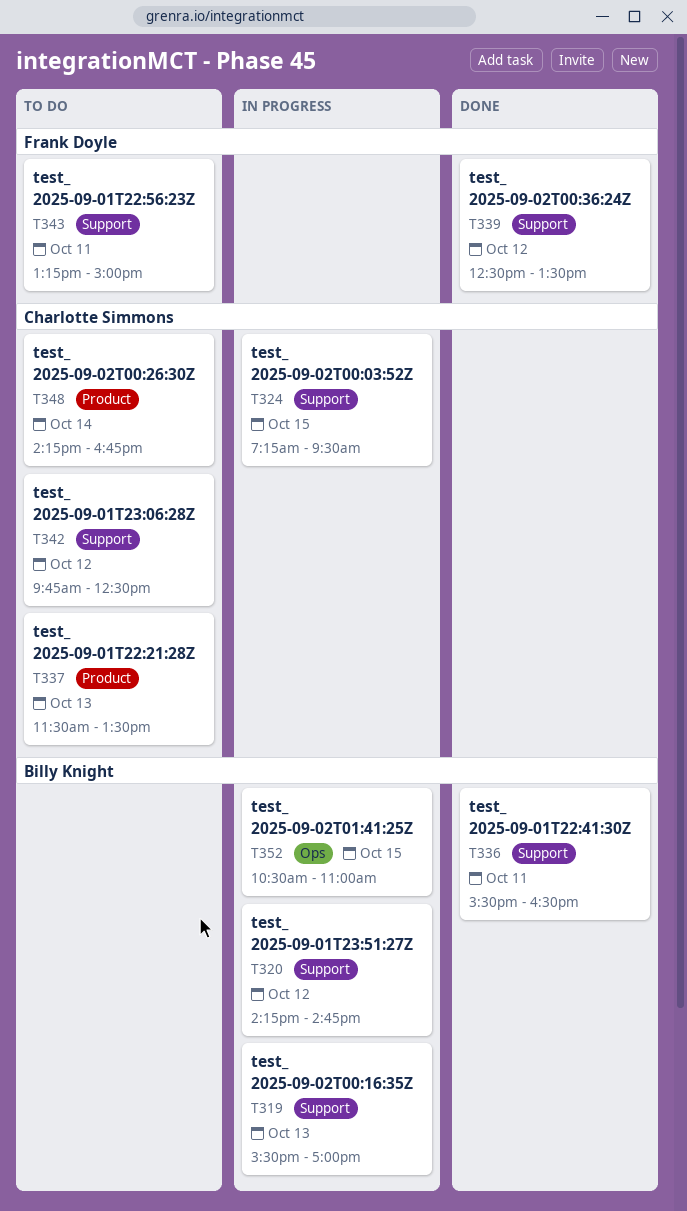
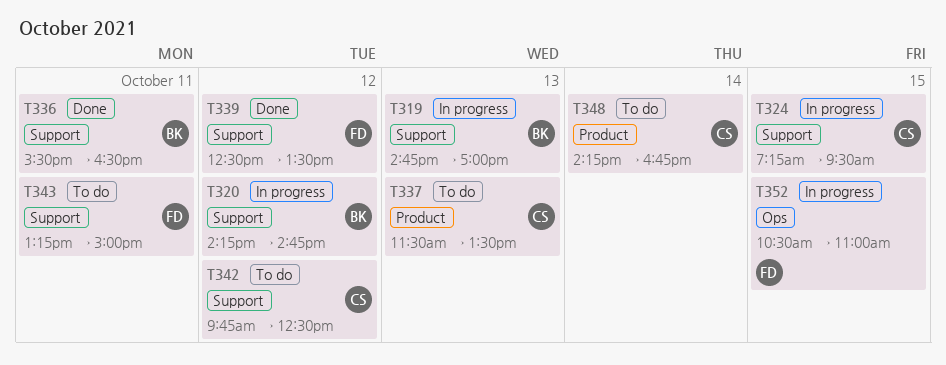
T319, begins: 15:30 -> 14:45
T352, owner: Billy Knight -> Frank Doyle

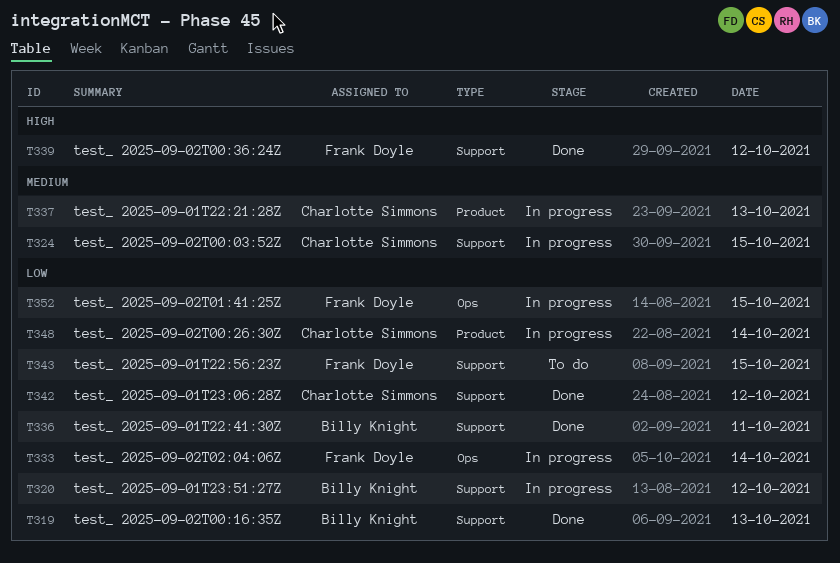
T319, status: In progress -> Done
T333: none -> present
T337, status: To do -> In progress
T342, status: To do -> Done
T343, day: Oct 11 -> Oct 15
T348, status: To do -> In progress

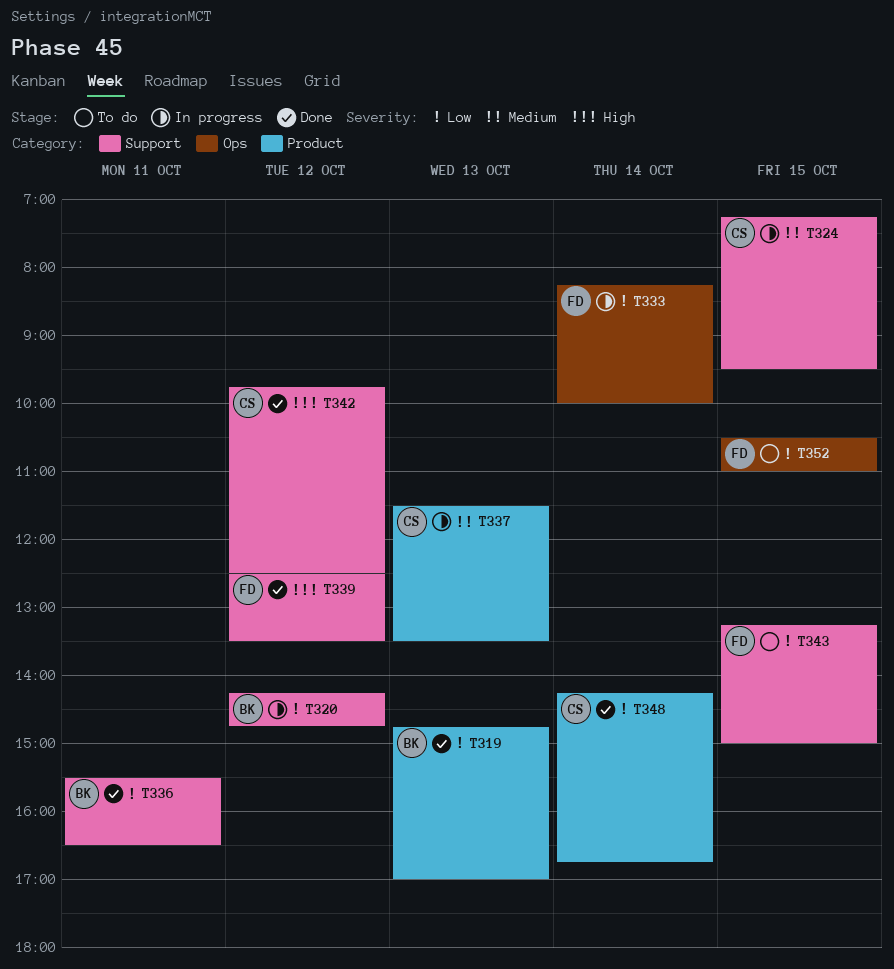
T319, label: Support -> Product
T342, priority: Low -> High
T348, status: In progress -> Done
T352, status: In progress -> To do

